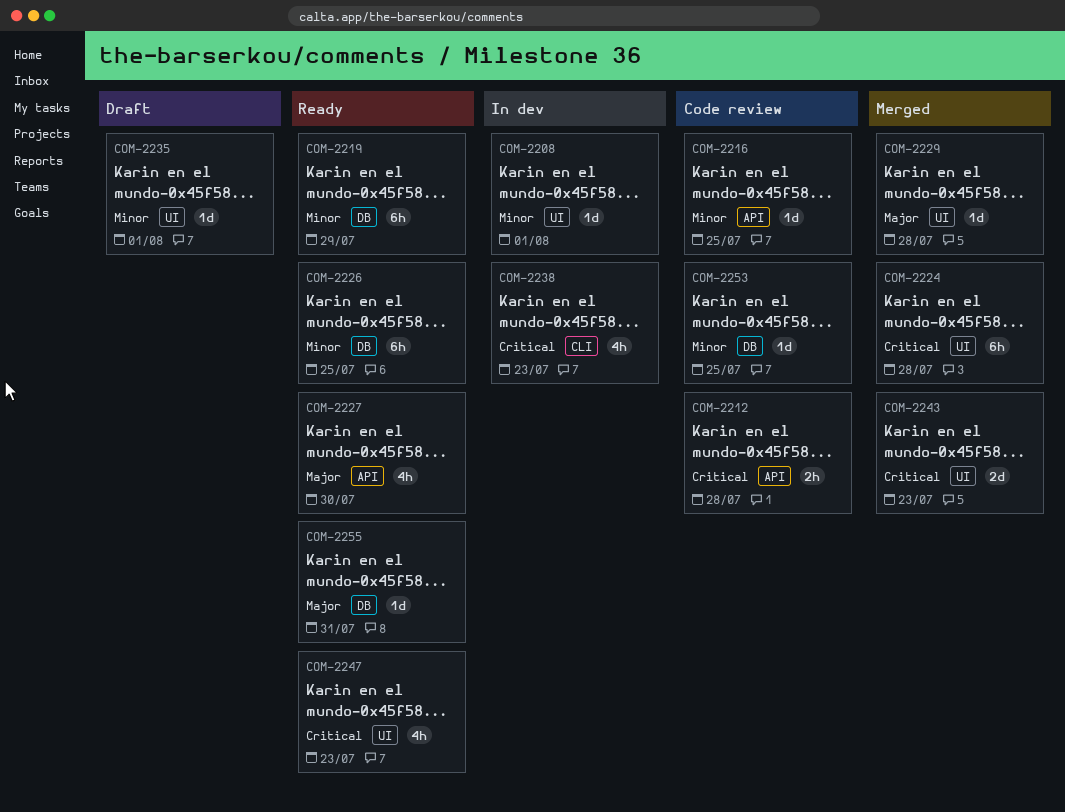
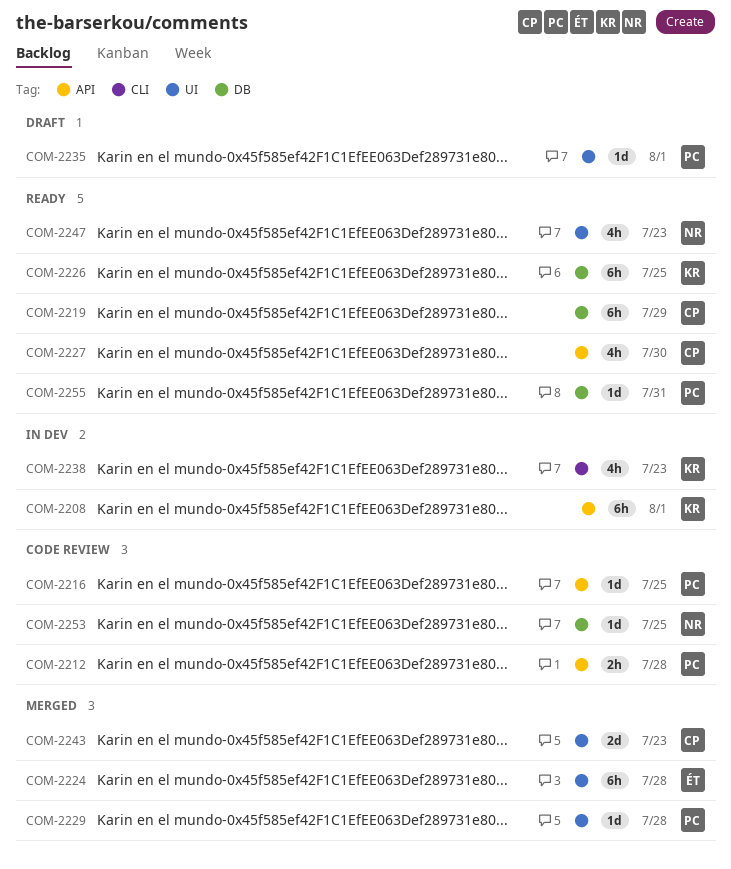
COM-2208, label: UI -> API
COM-2208, estimate: 1d -> 6h

